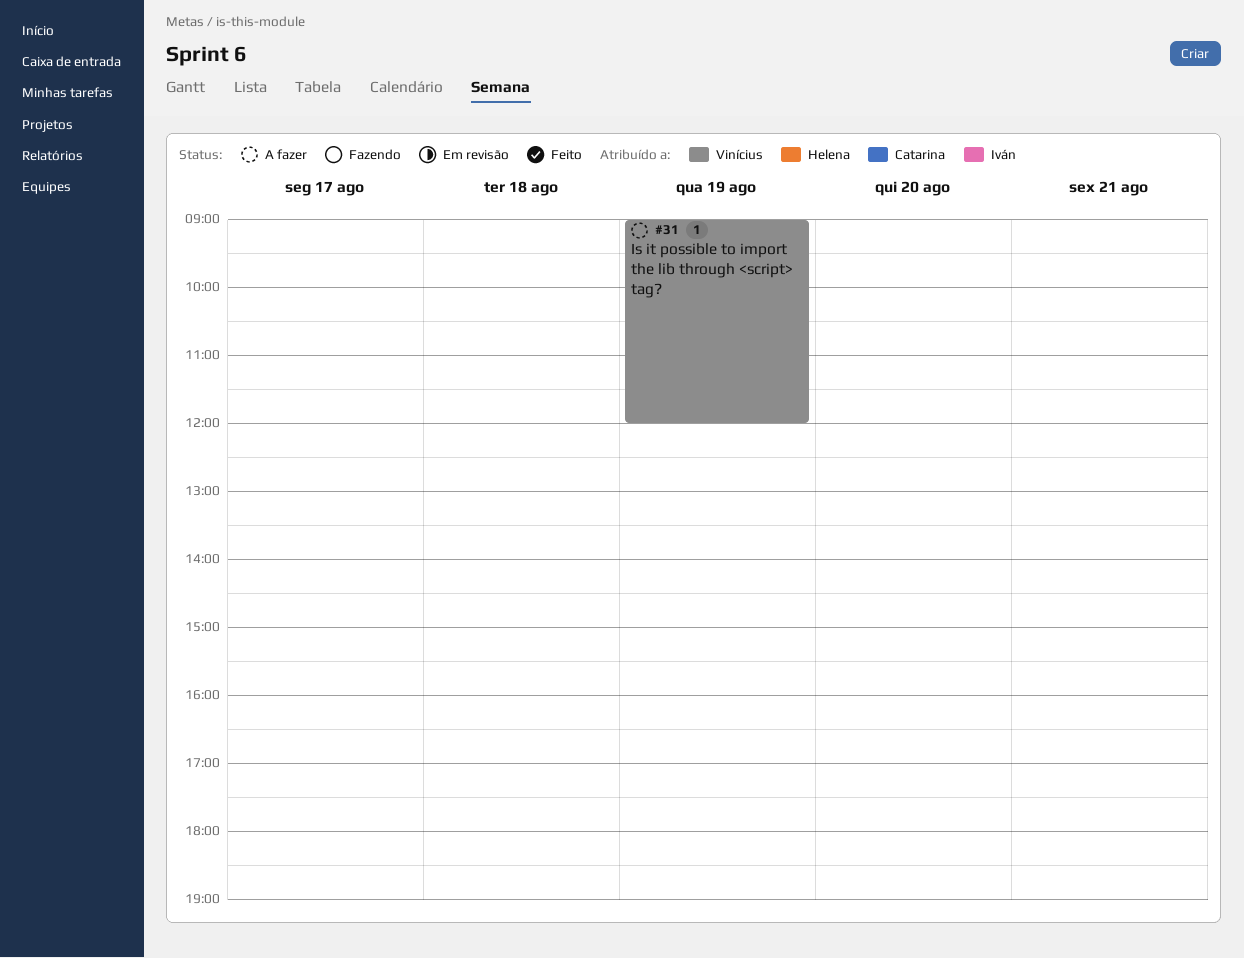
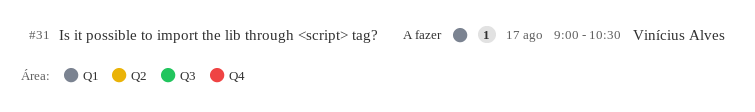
#31, day: Aug 19 -> Aug 17
#31, ends: 12:00 -> 10:30

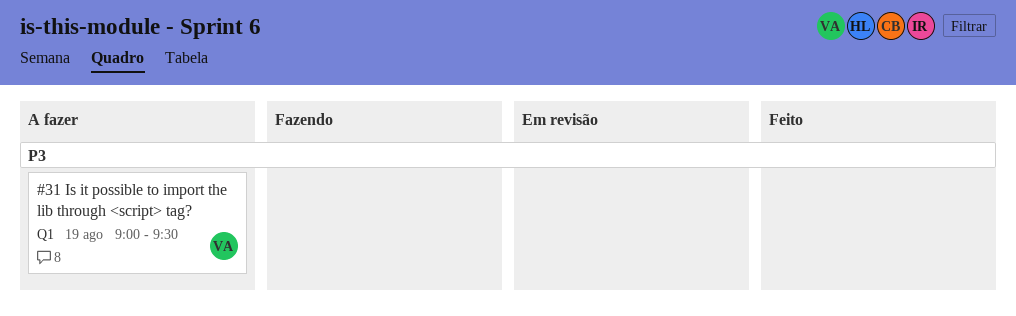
#31, day: Aug 17 -> Aug 19
#31, ends: 10:30 -> 09:30

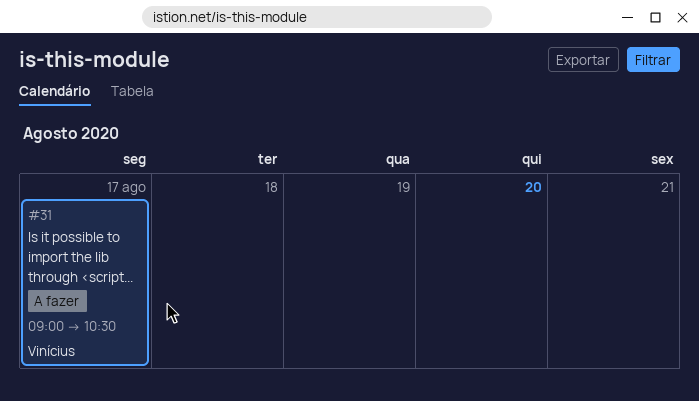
#31, day: Aug 19 -> Aug 17
#31, ends: 09:30 -> 10:30

